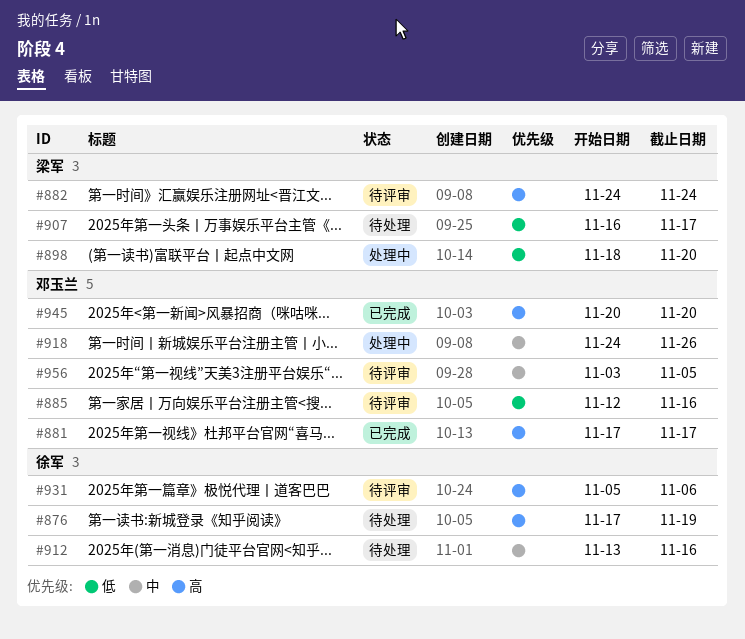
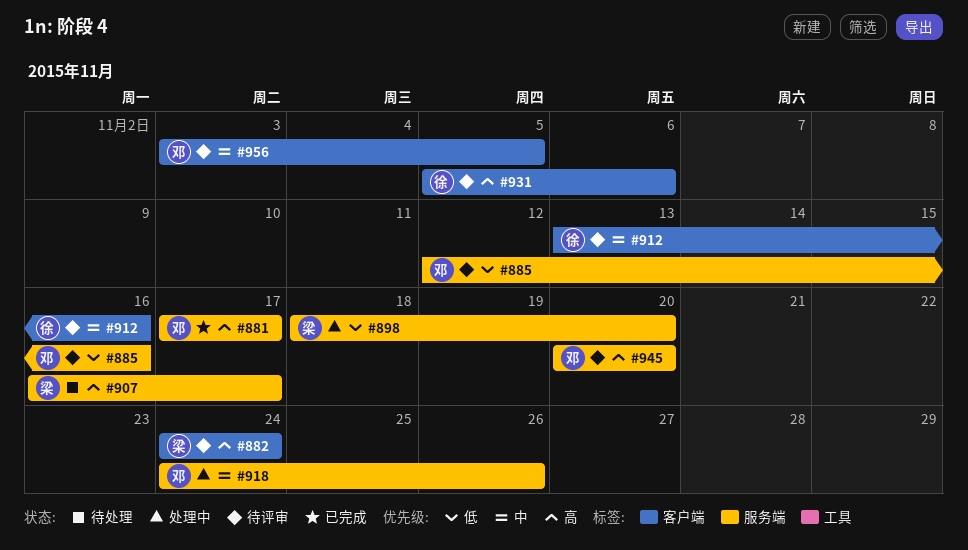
#876: present -> none
#907, priority: 低 -> 高
#912, status: 待处理 -> 待评审
#945, status: 已完成 -> 待评审

